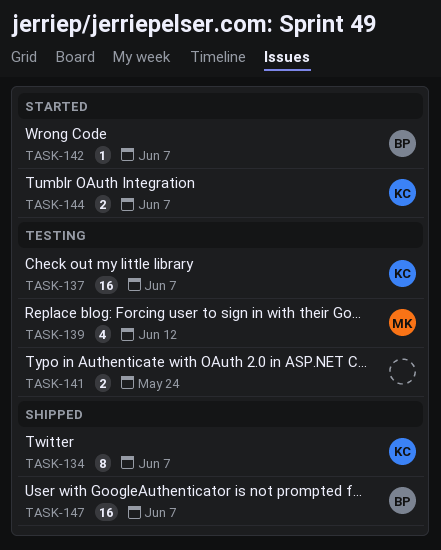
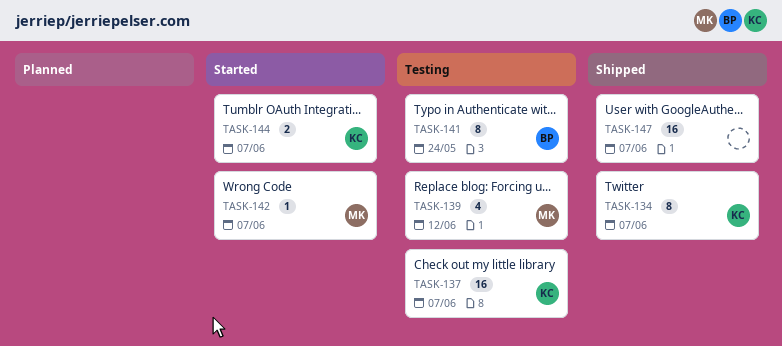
TASK-141, owner: none -> BP
TASK-141, estimate: 2 -> 8
TASK-142, owner: BP -> MK
TASK-147, owner: BP -> none

